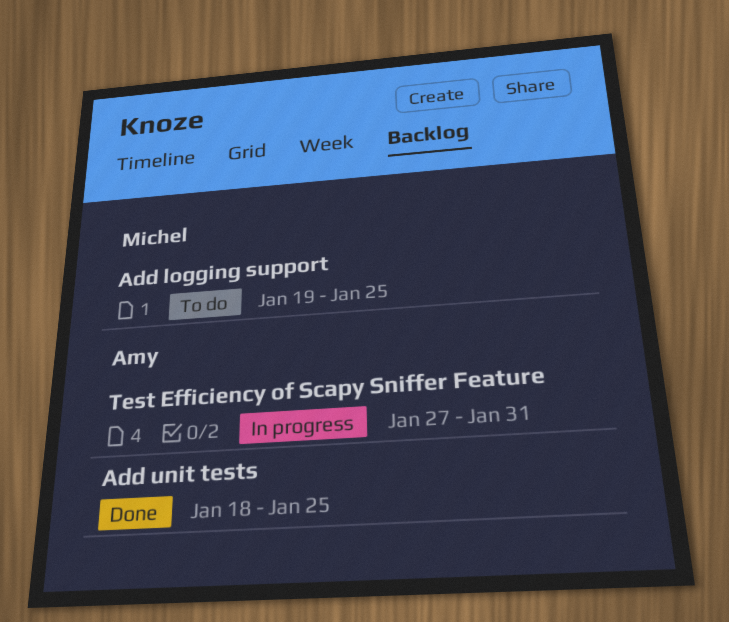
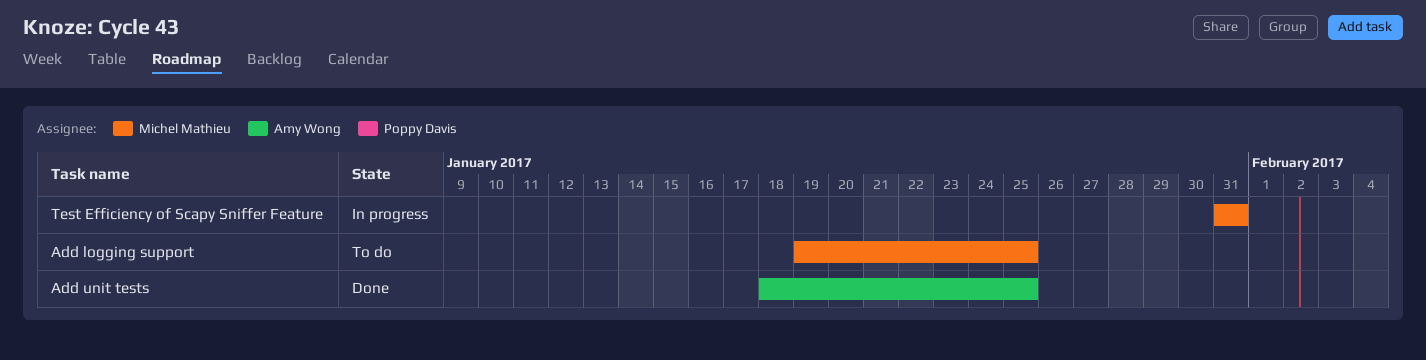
Test Efficiency of Scapy Sniffer Feature, owner: Amy Wong -> Michel Mathieu
Test Efficiency of Scapy Sniffer Feature, start: Jan 27 -> Jan 31

